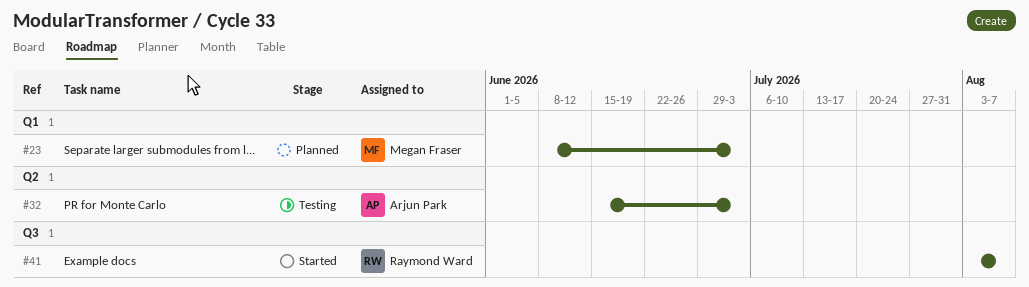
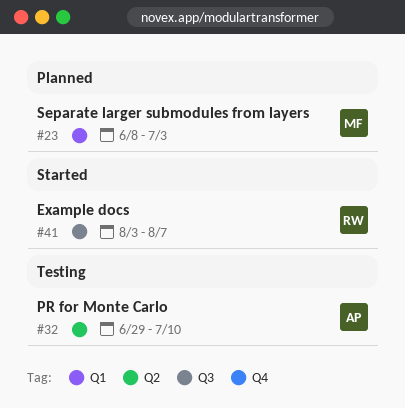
#32, start: Jun 15 -> Jun 29
#32, due: Jul 3 -> Jul 10

